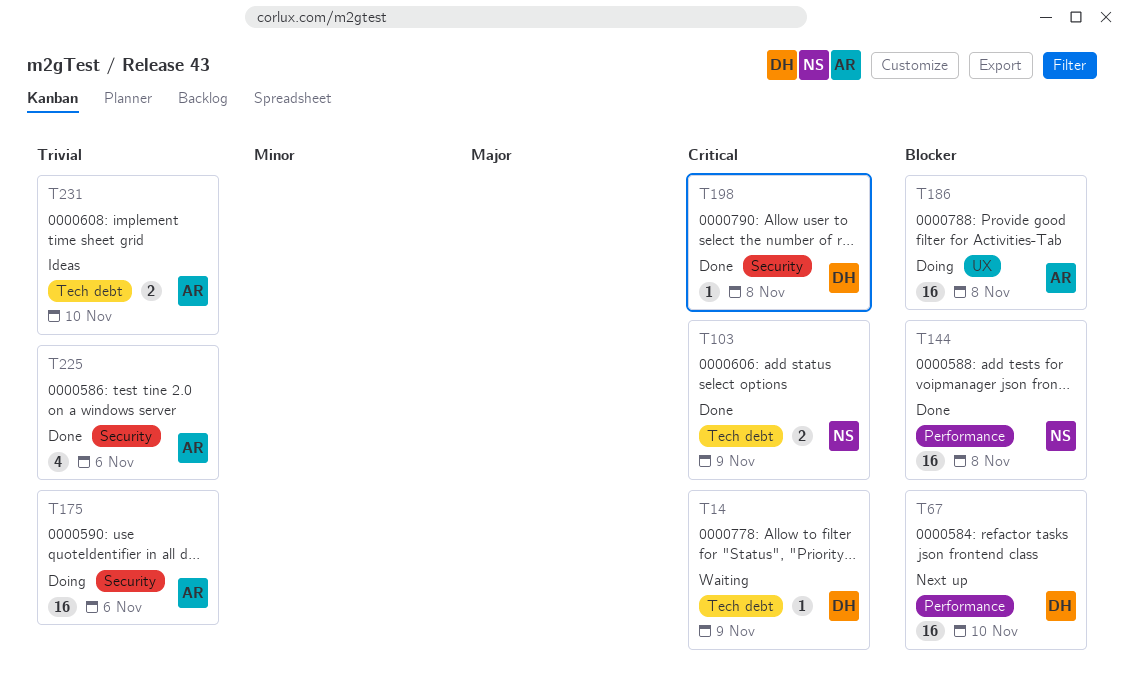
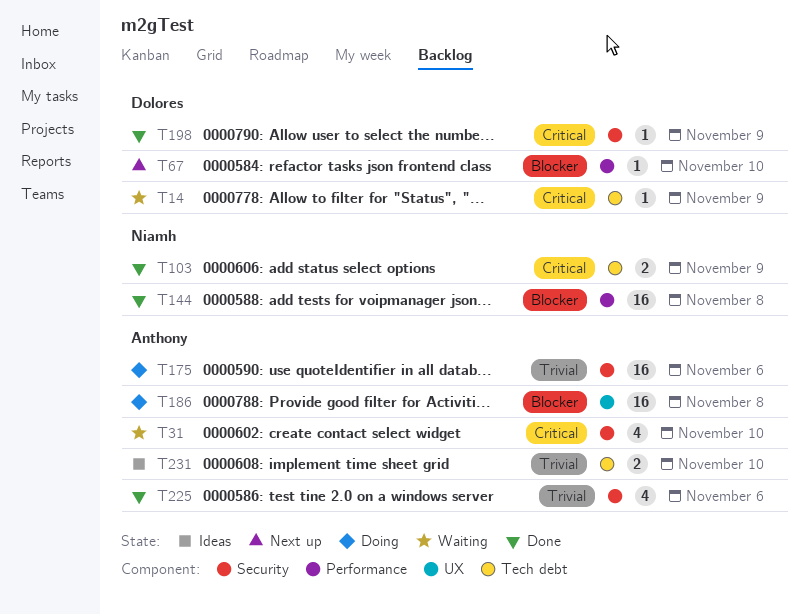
T31: none -> present
T67, estimate: 16 -> 1
T198, due: Nov 8 -> Nov 9

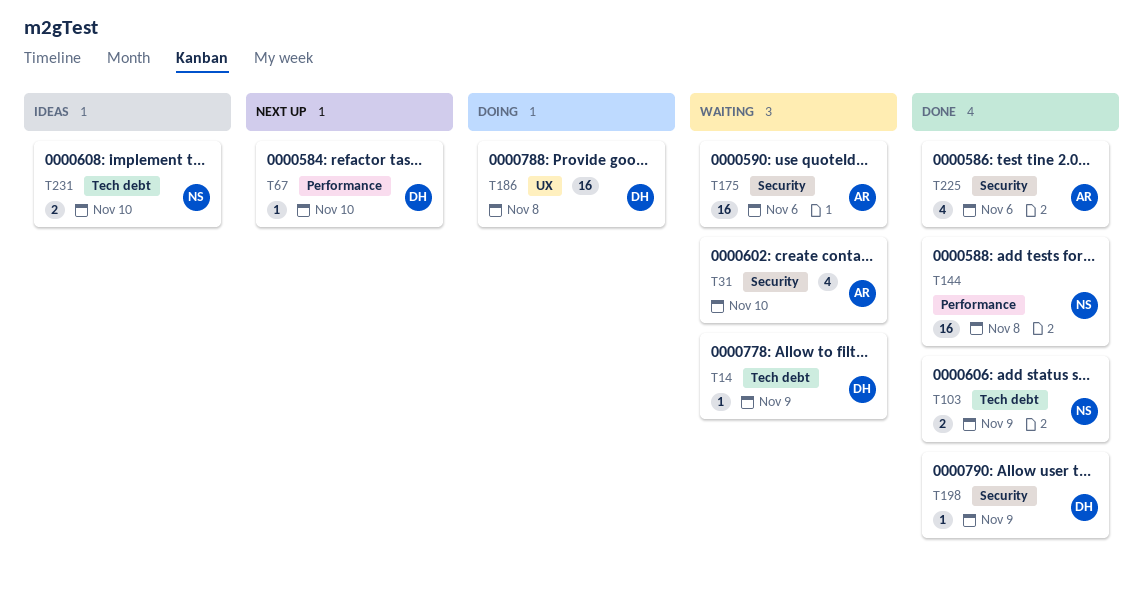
T175, status: Doing -> Waiting
T186, owner: Anthony -> Dolores
T231, owner: Anthony -> Niamh

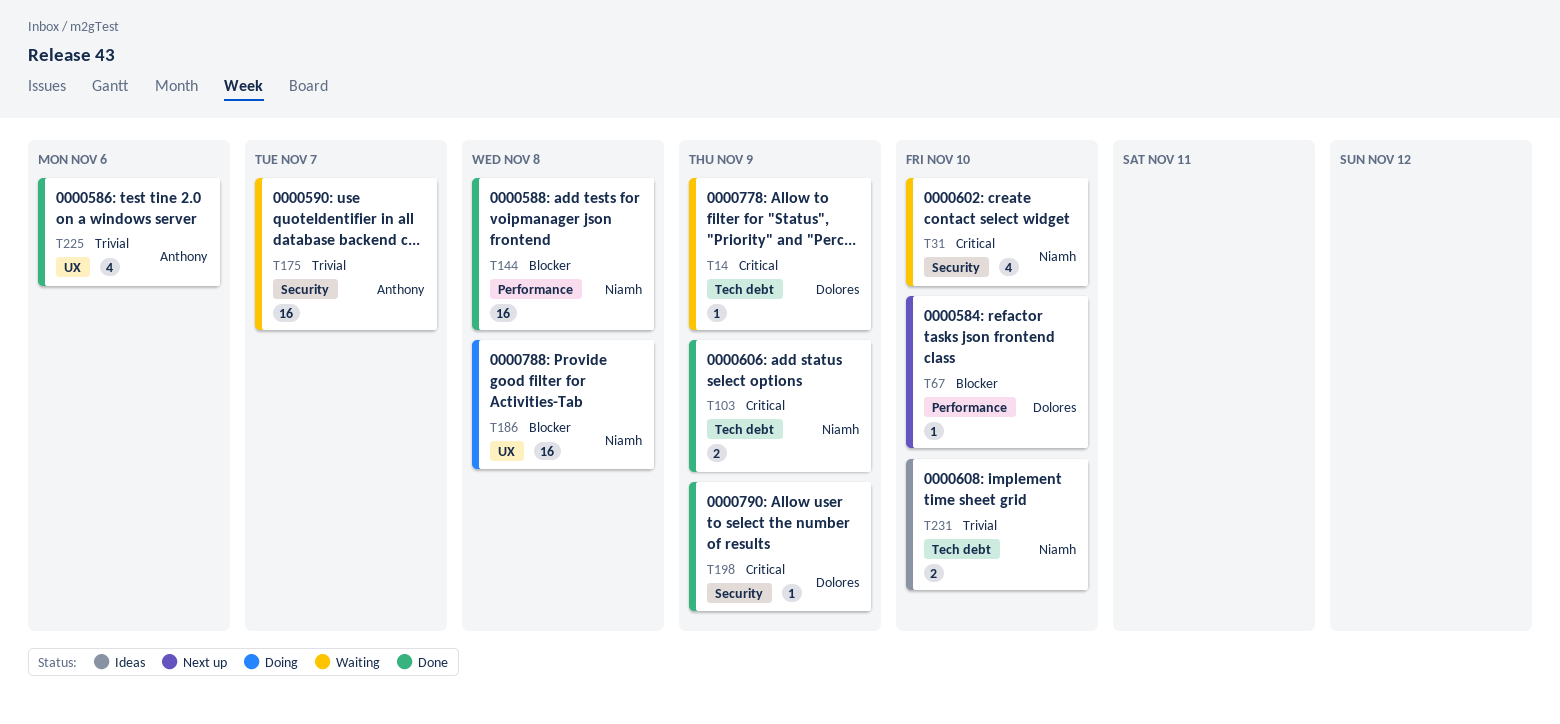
T31, owner: Anthony -> Niamh
T175, due: Nov 6 -> Nov 7
T186, owner: Dolores -> Niamh
T225, label: Security -> UX

